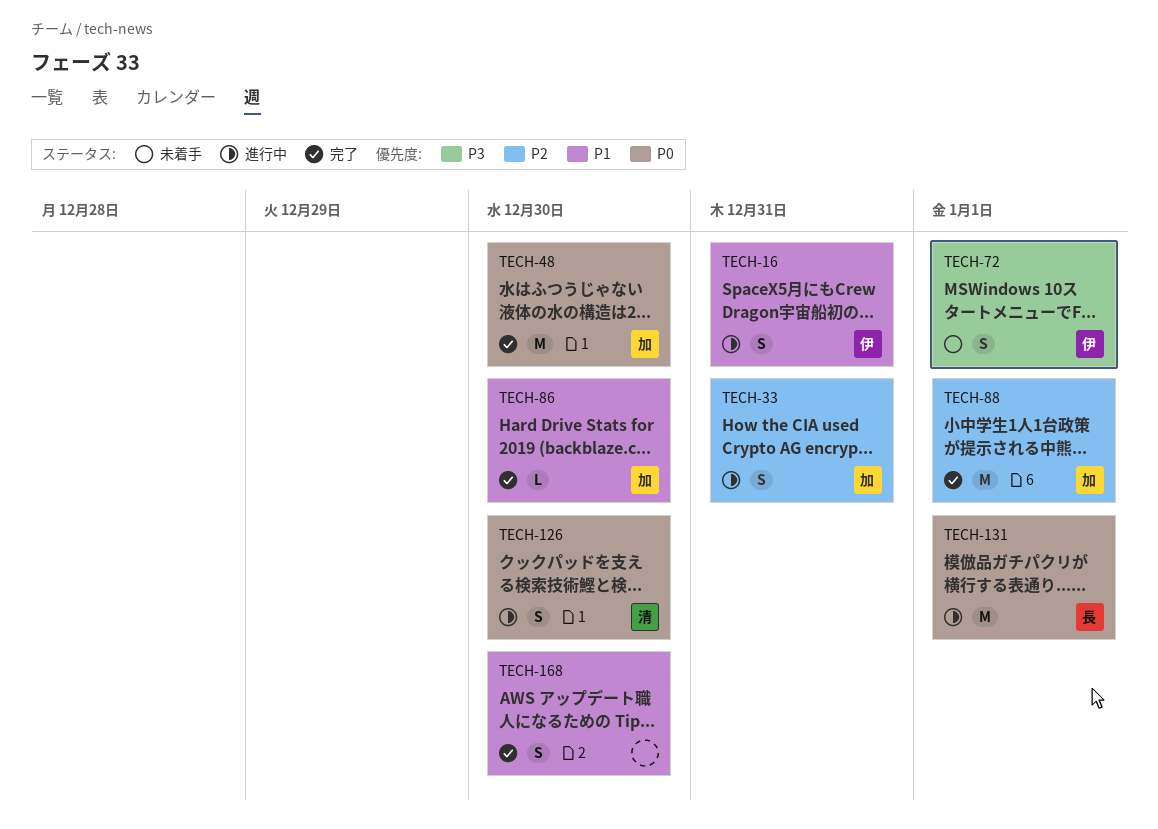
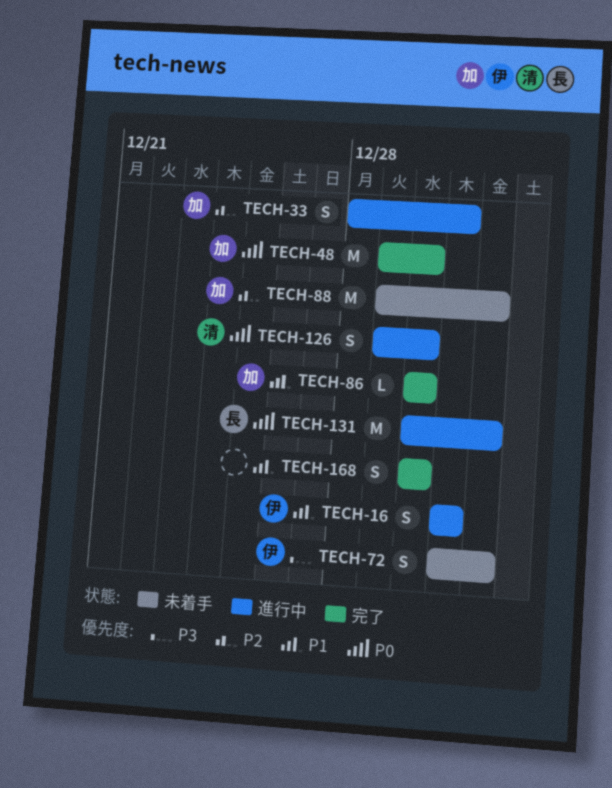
TECH-88, status: 完了 -> 未着手

